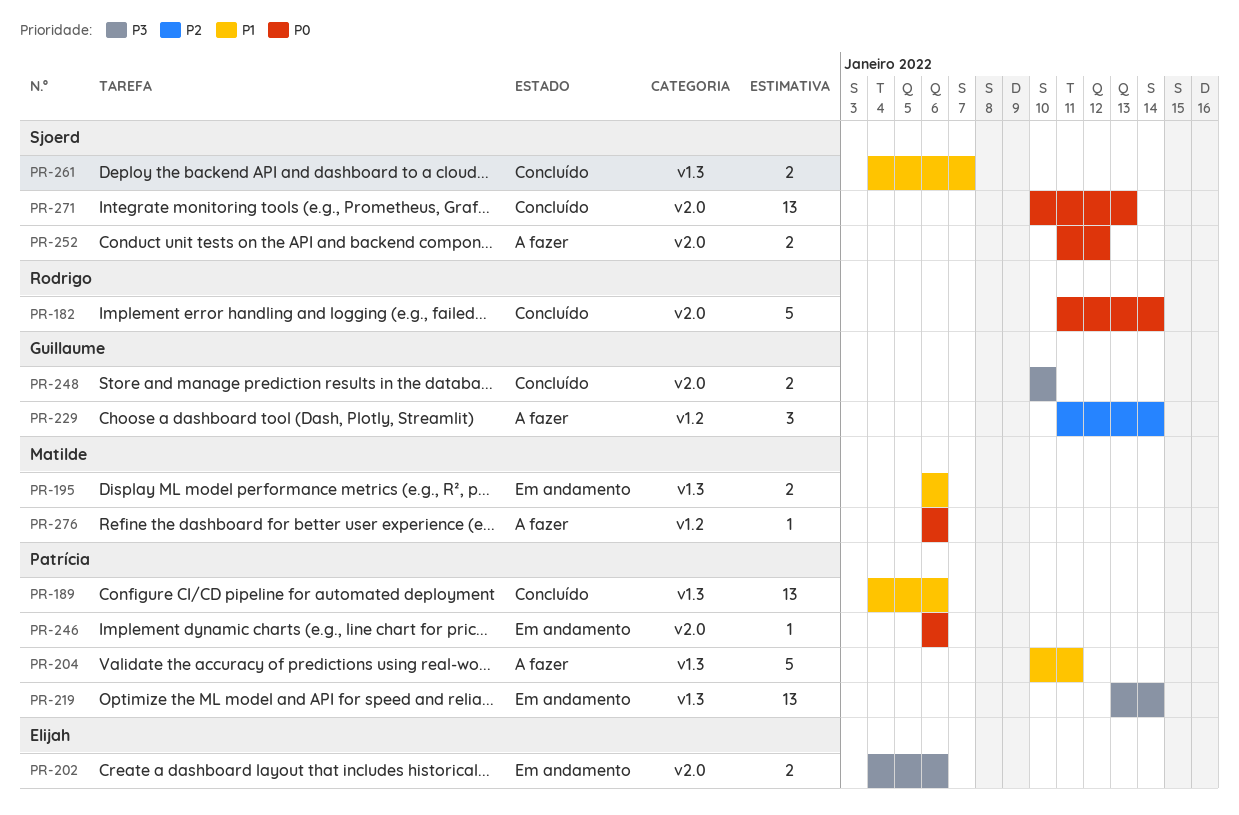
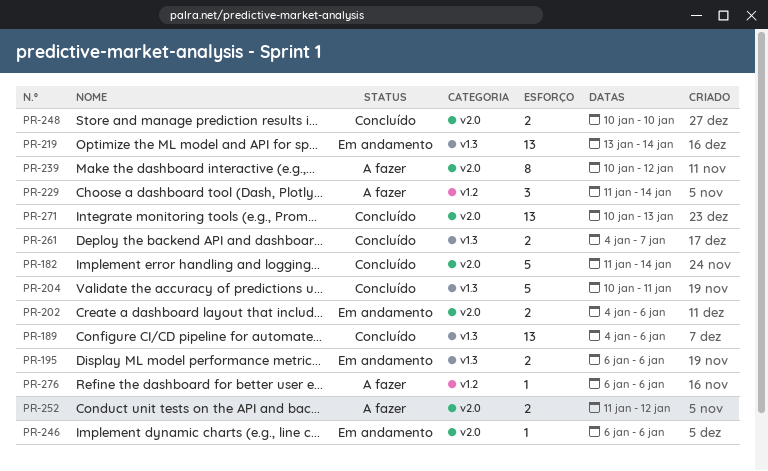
PR-204, status: A fazer -> Concluído
PR-239: none -> present

